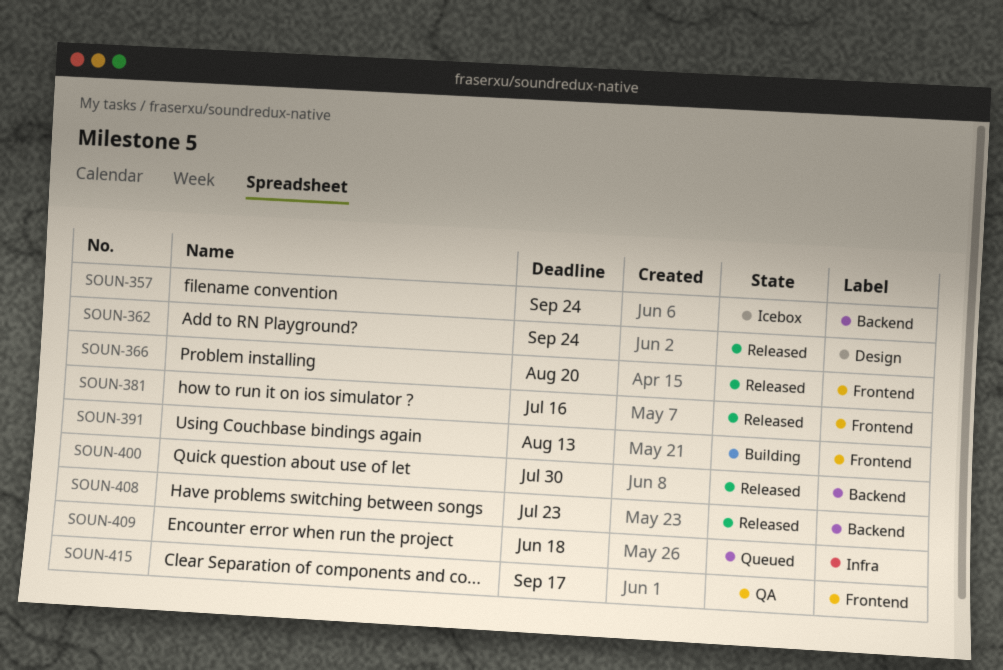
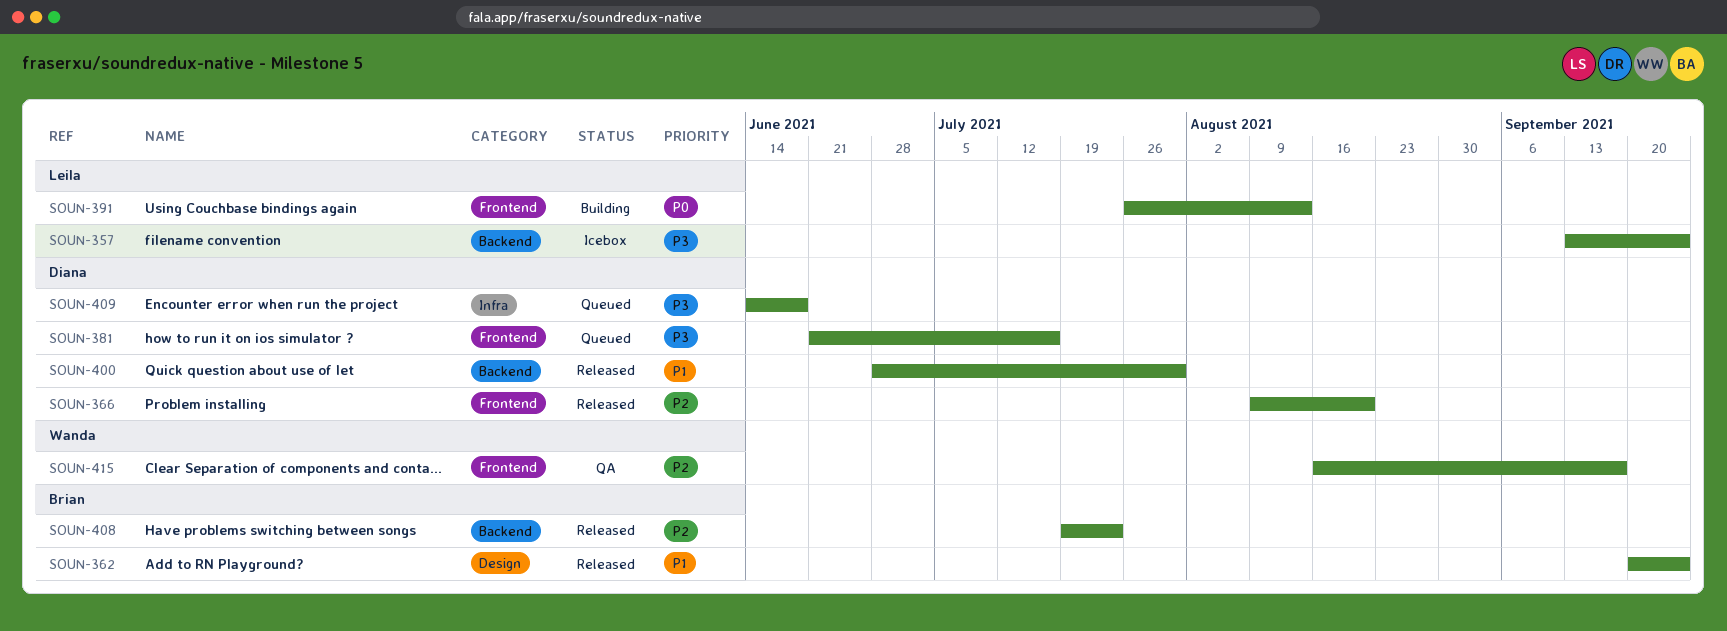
SOUN-381, status: Released -> Queued

